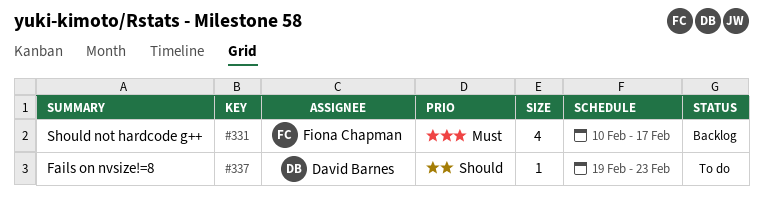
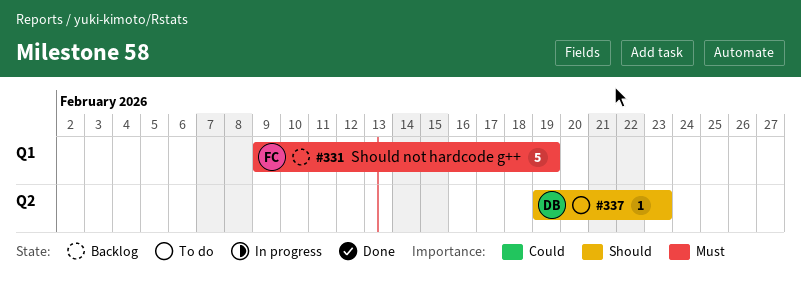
#331, estimate: 4 -> 5
#331, start: Feb 10 -> Feb 9
#331, due: Feb 17 -> Feb 19

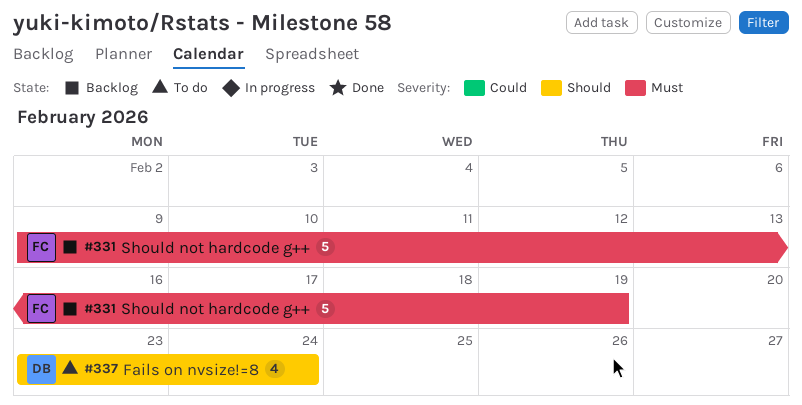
#337, estimate: 1 -> 4
#337, start: Feb 19 -> Feb 23
#337, due: Feb 23 -> Feb 24

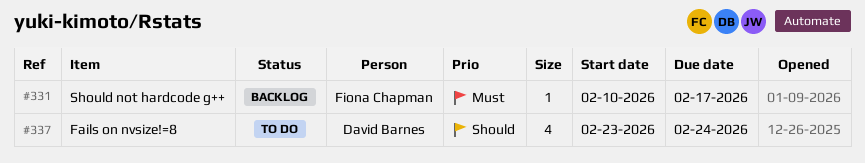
#331, estimate: 5 -> 1
#331, start: Feb 9 -> Feb 10
#331, due: Feb 19 -> Feb 17

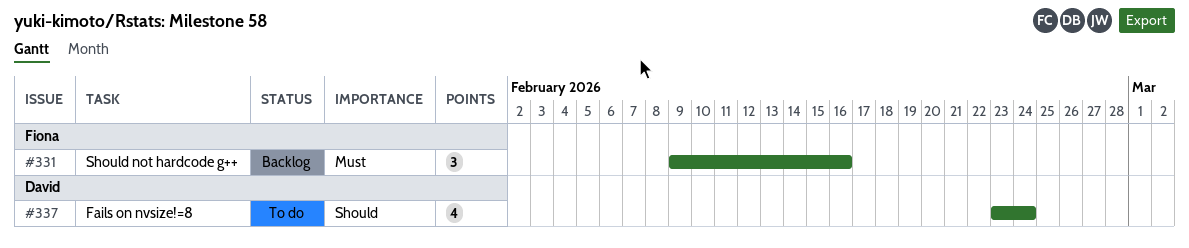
#331, estimate: 1 -> 3
#331, start: Feb 10 -> Feb 9
#331, due: Feb 17 -> Feb 16

